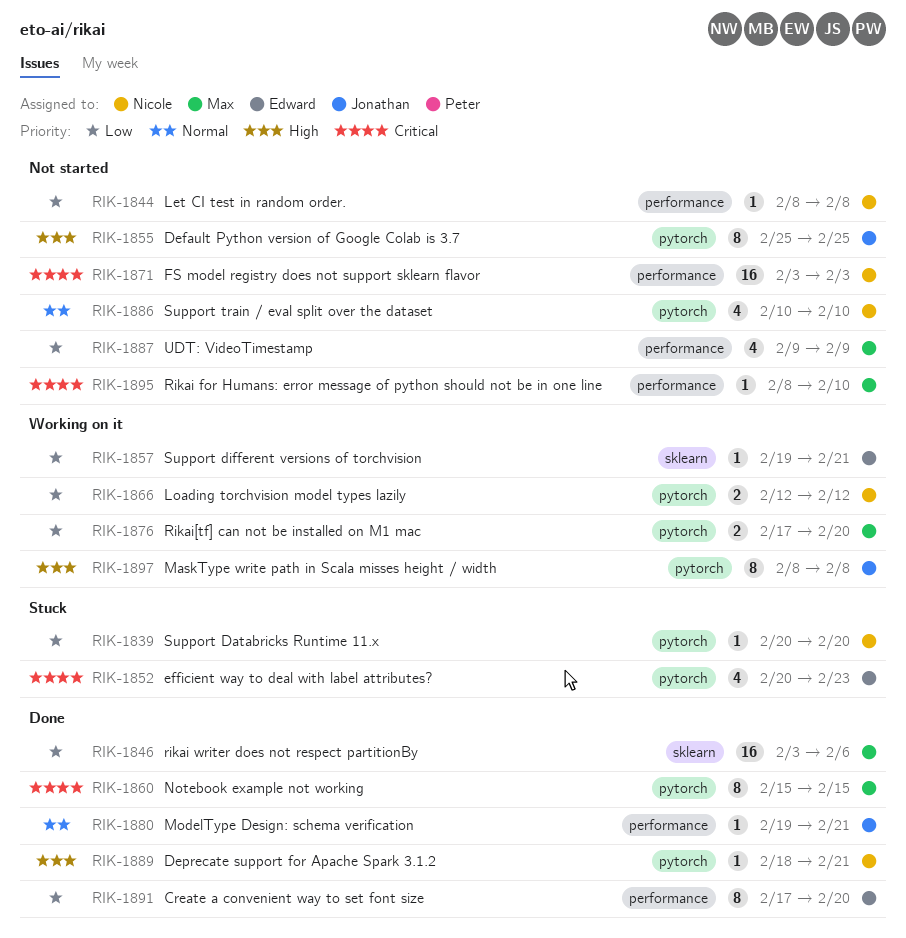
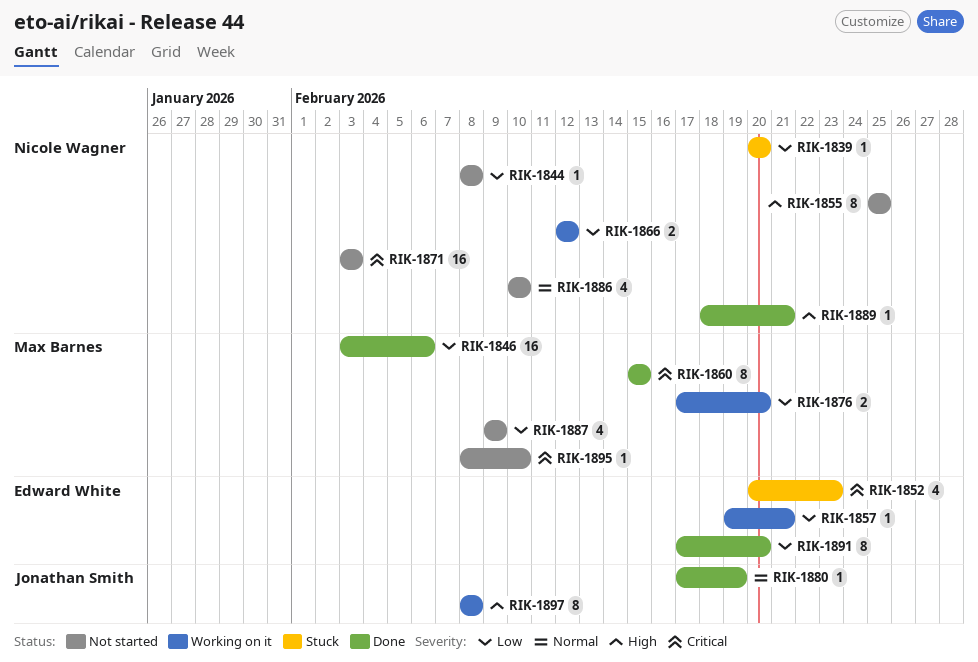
RIK-1855, owner: Jonathan Smith -> Nicole Wagner
RIK-1880, start: Feb 19 -> Feb 17
RIK-1880, due: Feb 21 -> Feb 19

